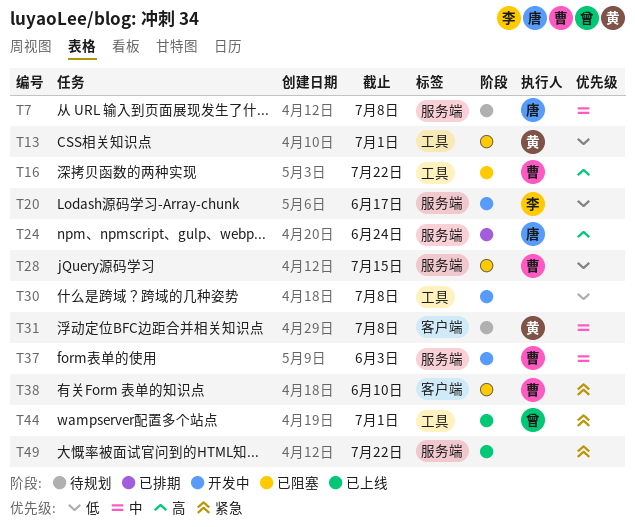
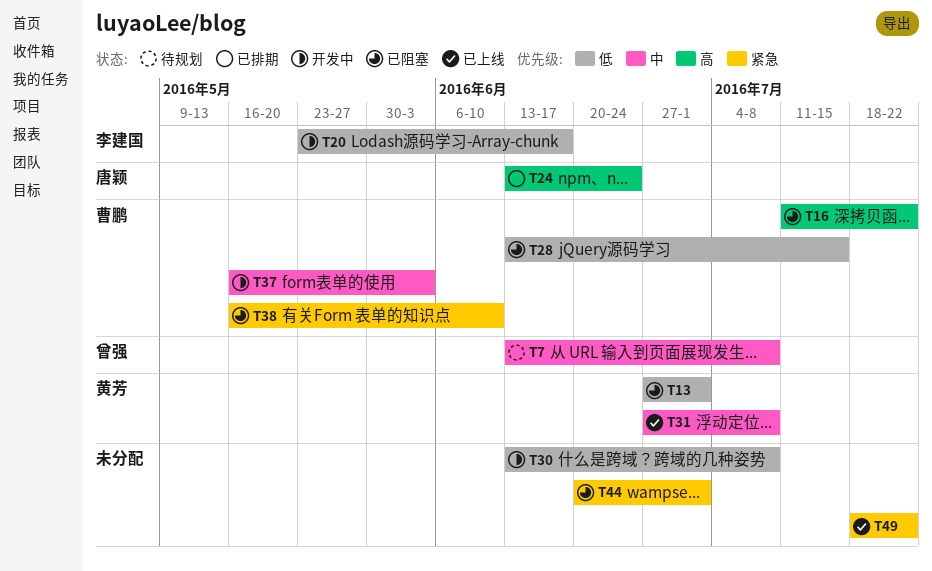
T7, owner: 唐颖 -> 曾强
T31, status: 待规划 -> 已上线
T44, status: 已上线 -> 已阻塞
T44, owner: 曾强 -> none

